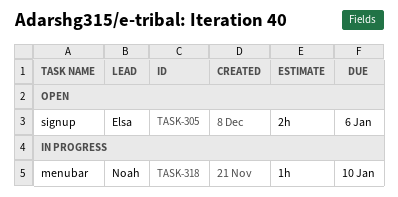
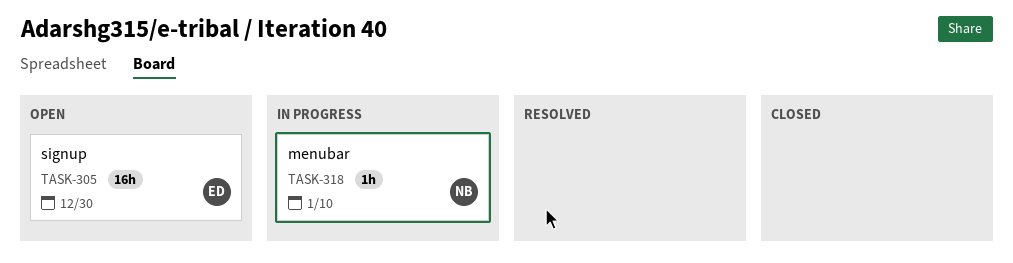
TASK-305, estimate: 2h -> 16h
TASK-305, due: Jan 6 -> Dec 30

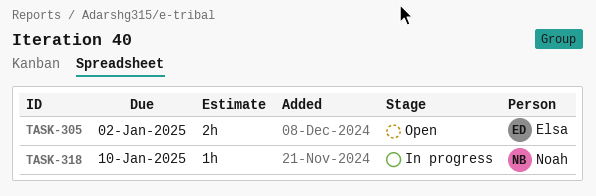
TASK-305, estimate: 16h -> 2h
TASK-305, due: Dec 30 -> Jan 2

